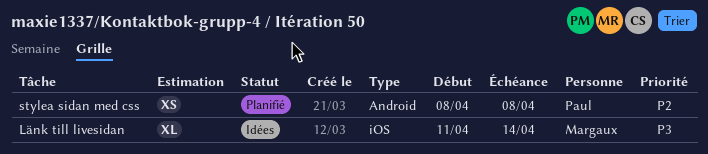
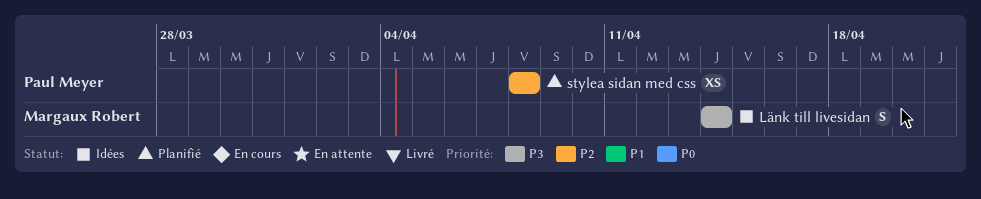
Länk till livesidan, estimate: XL -> S
Länk till livesidan, start: Apr 11 -> Apr 14

